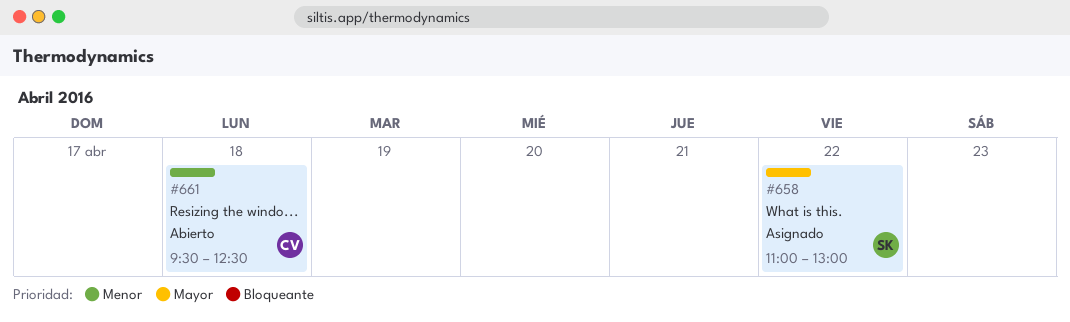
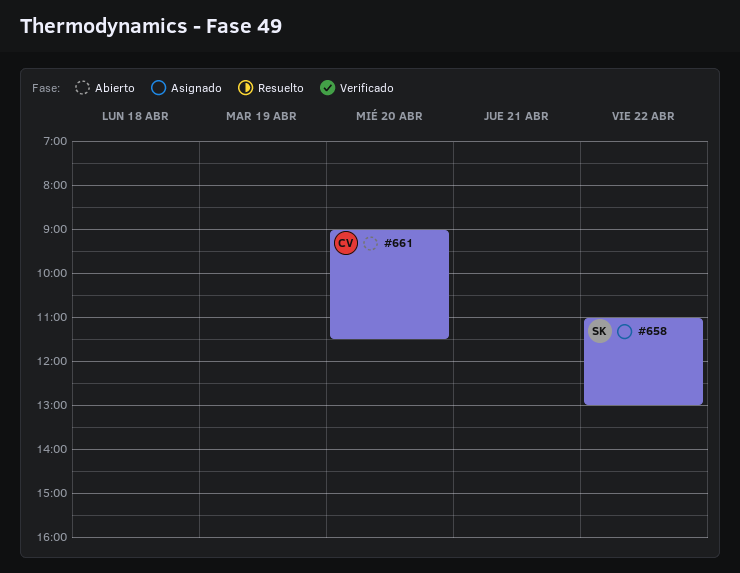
#661, day: Apr 18 -> Apr 20
#661, begins: 09:30 -> 09:00
#661, ends: 12:30 -> 11:30

